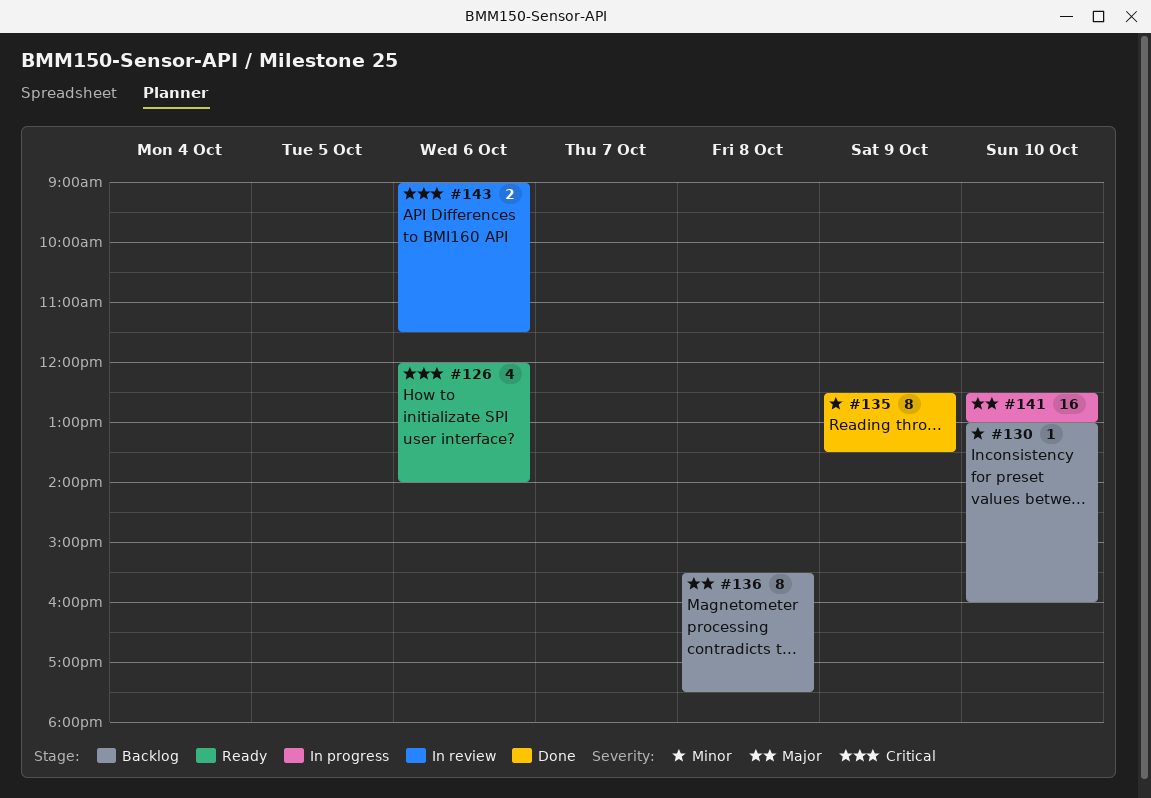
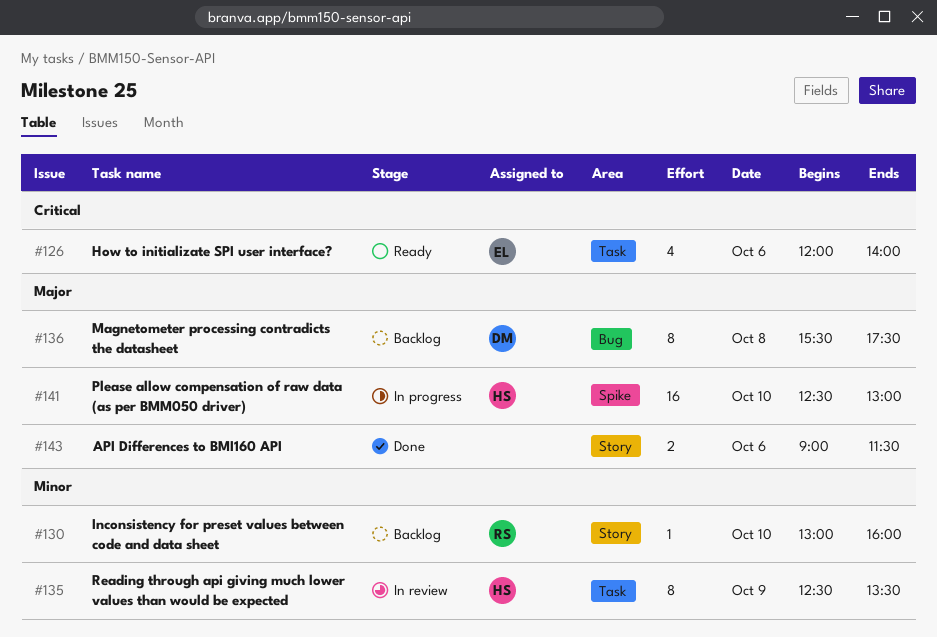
#135, status: Done -> In review
#143, status: In review -> Done
#143, priority: Critical -> Major

